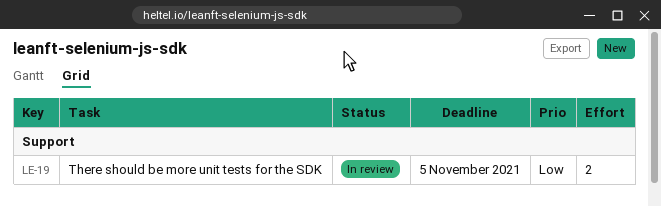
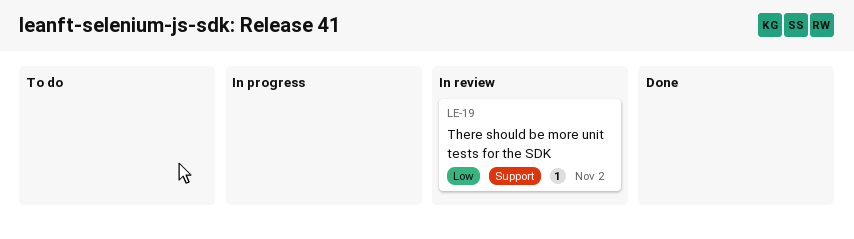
LE-19, estimate: 2 -> 1
LE-19, due: Nov 5 -> Nov 2

